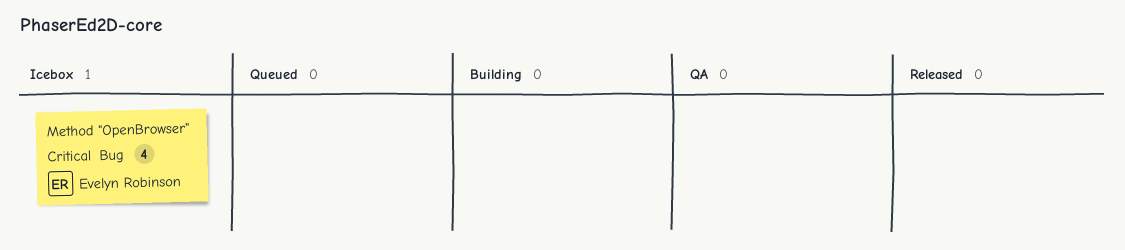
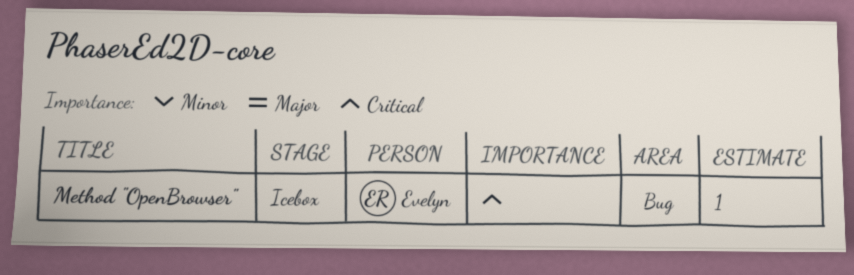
Method "OpenBrowser", estimate: 4 -> 1

